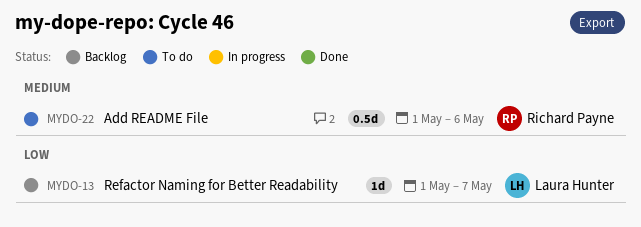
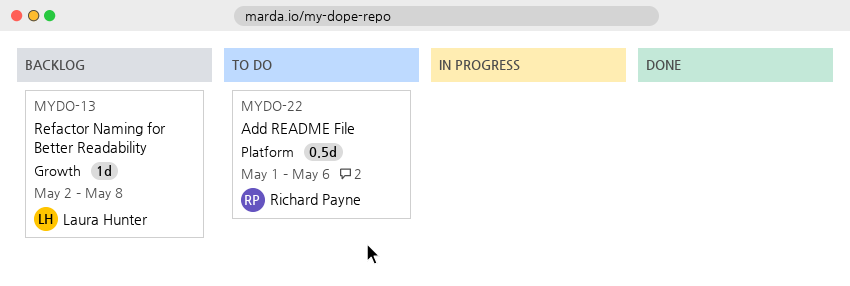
MYDO-13, start: May 1 -> May 2
MYDO-13, due: May 7 -> May 8

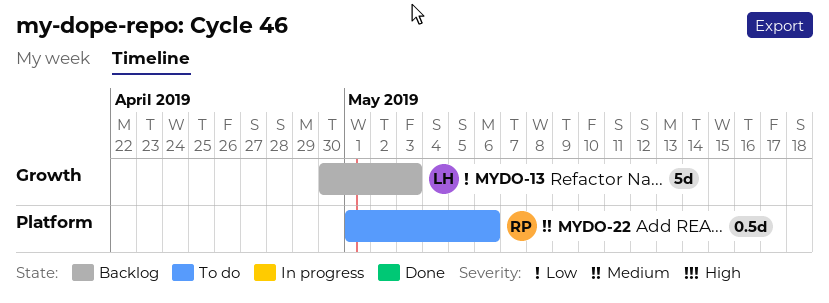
MYDO-13, estimate: 1d -> 5d
MYDO-13, start: May 2 -> Apr 30
MYDO-13, due: May 8 -> May 3

